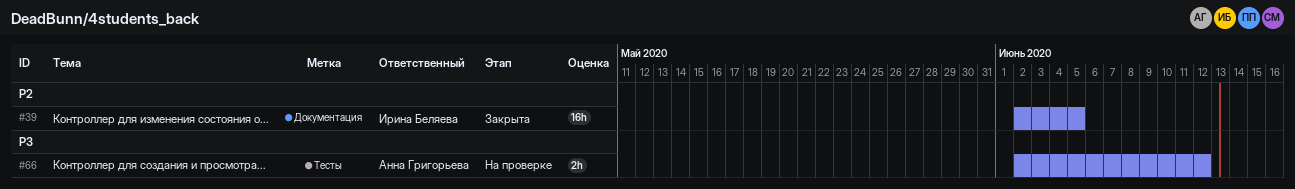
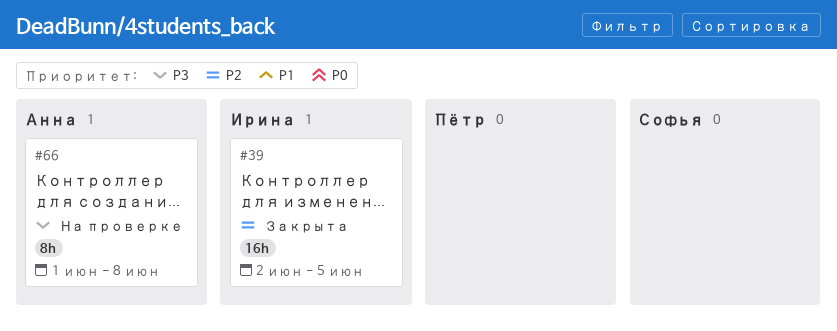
#66, estimate: 2h -> 8h
#66, start: Jun 2 -> Jun 1
#66, due: Jun 12 -> Jun 8

